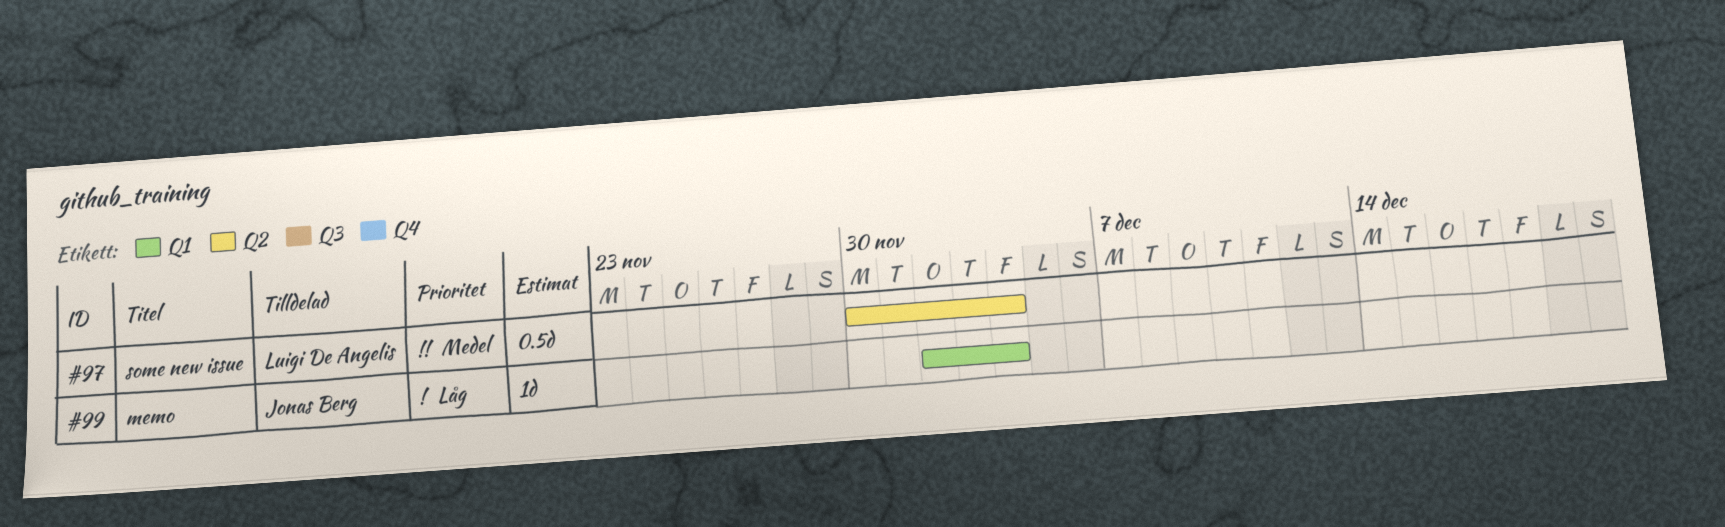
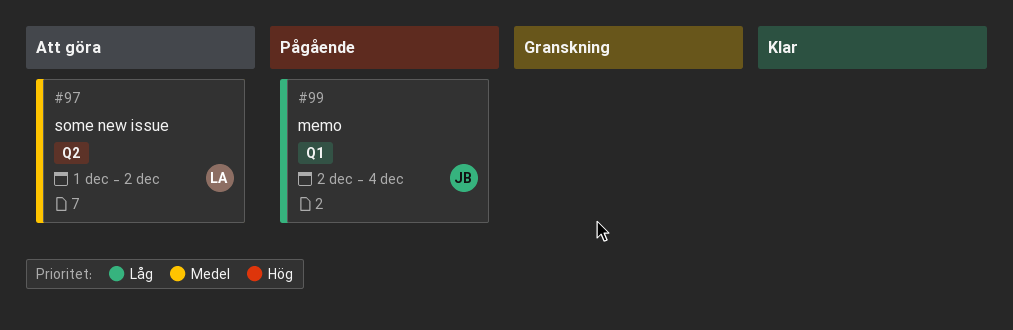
#97, start: Nov 30 -> Dec 1
#97, due: Dec 4 -> Dec 2

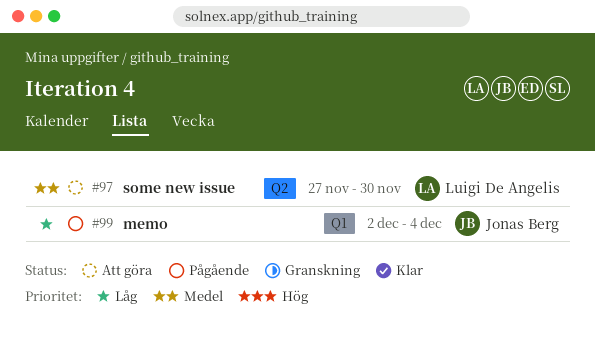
#97, start: Dec 1 -> Nov 27
#97, due: Dec 2 -> Nov 30

